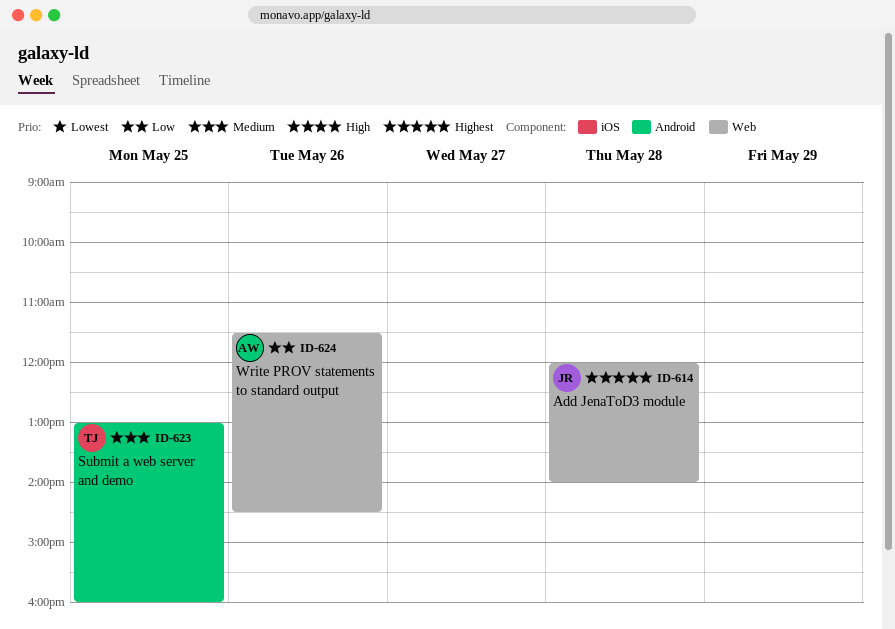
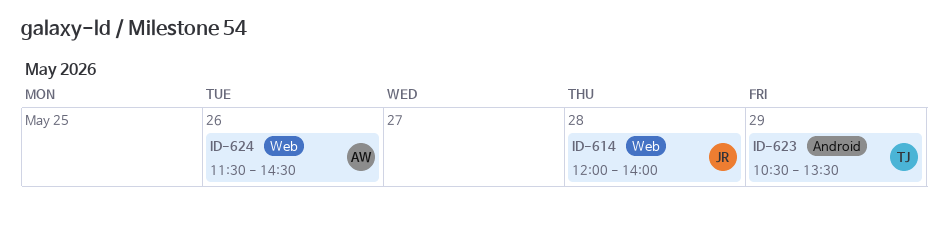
ID-623, day: May 25 -> May 29
ID-623, begins: 13:00 -> 10:30
ID-623, ends: 16:00 -> 13:30

